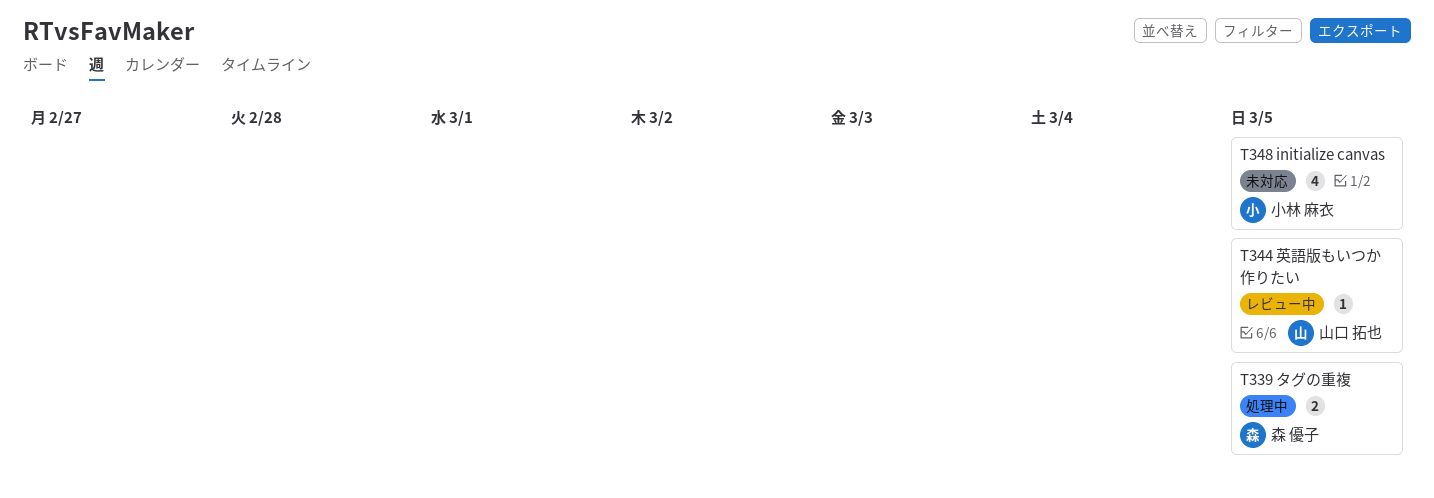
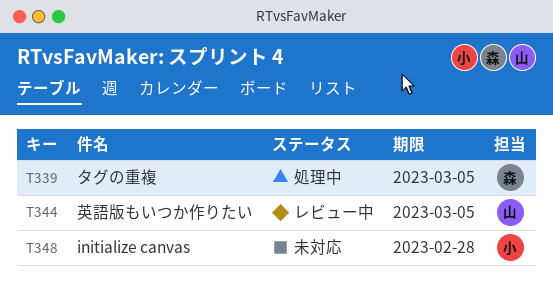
T348, due: Mar 5 -> Feb 28

